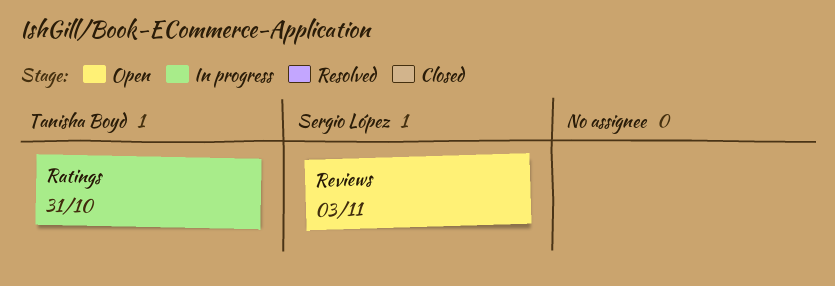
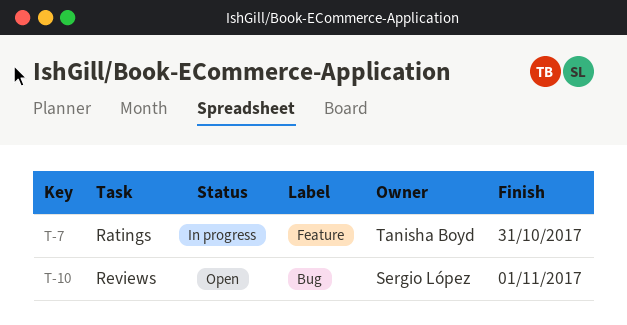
Reviews, due: Nov 3 -> Nov 1

